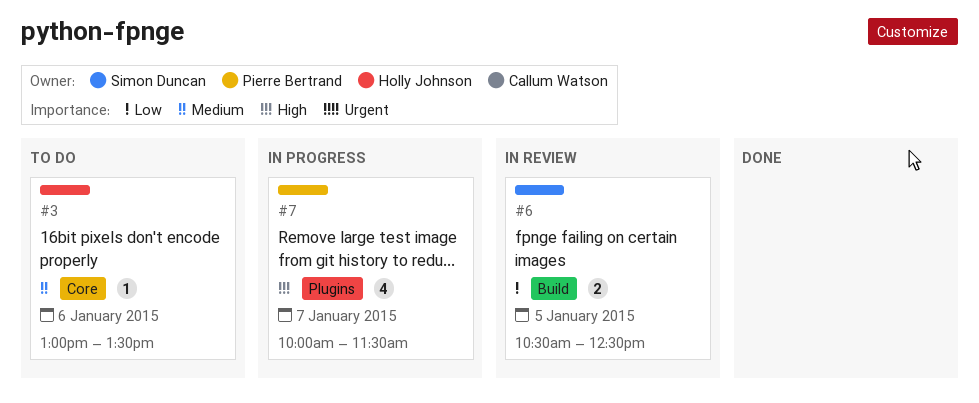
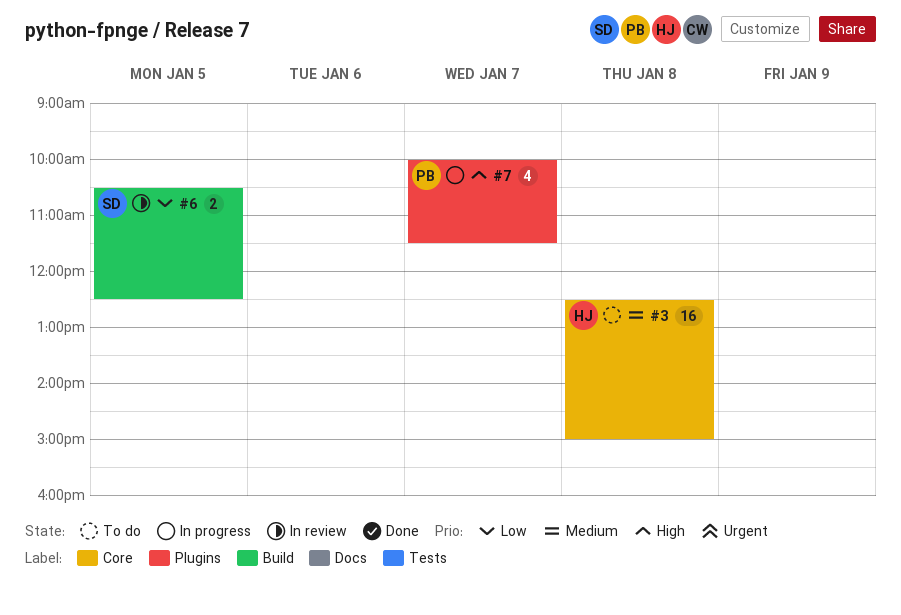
#3, estimate: 1 -> 16
#3, day: Jan 6 -> Jan 8
#3, begins: 13:00 -> 12:30
#3, ends: 13:30 -> 15:00

